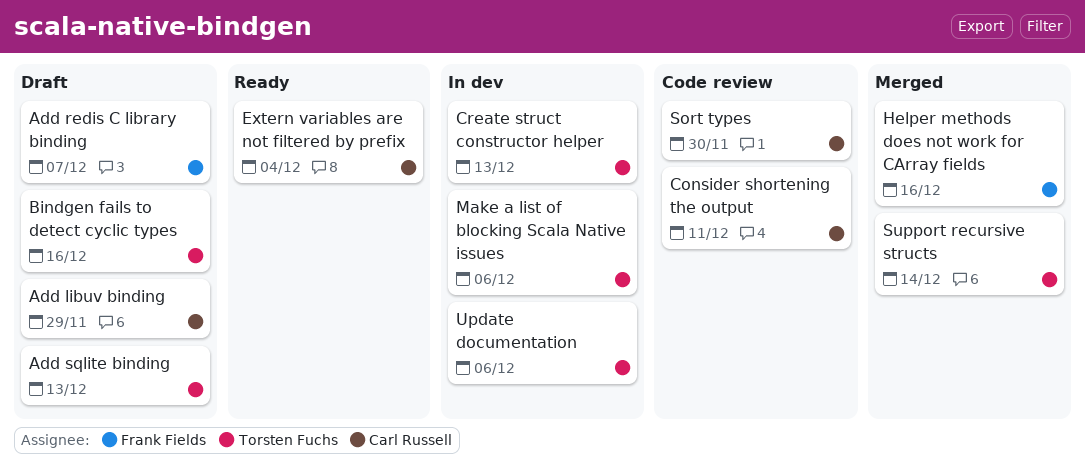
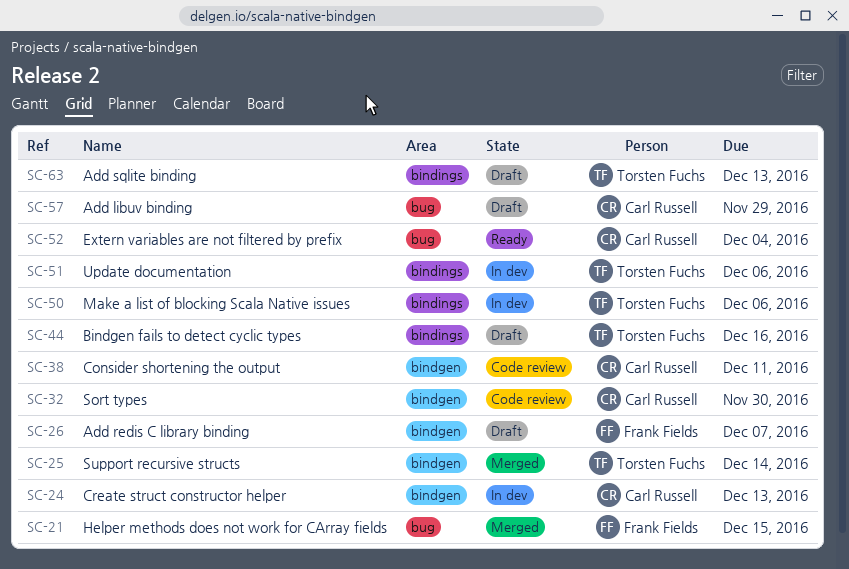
Create struct constructor helper, owner: Torsten Fuchs -> Carl Russell
Helper methods does not work for CArray fields, due: Dec 16 -> Dec 15

